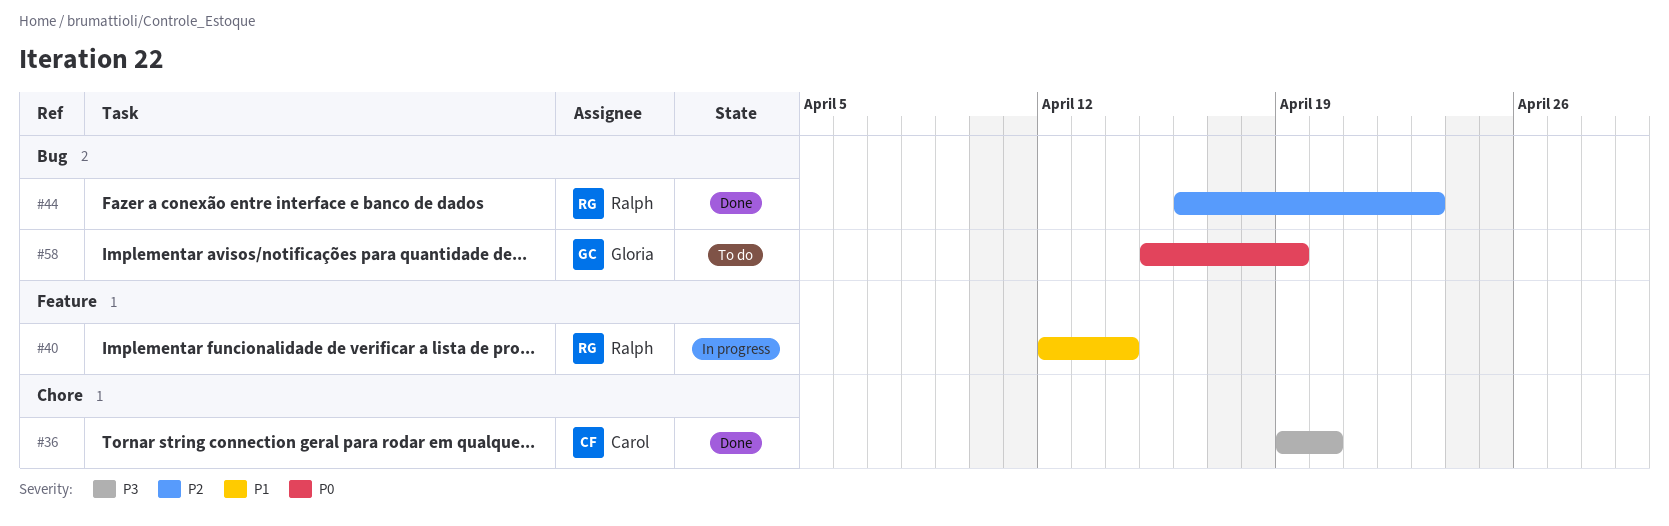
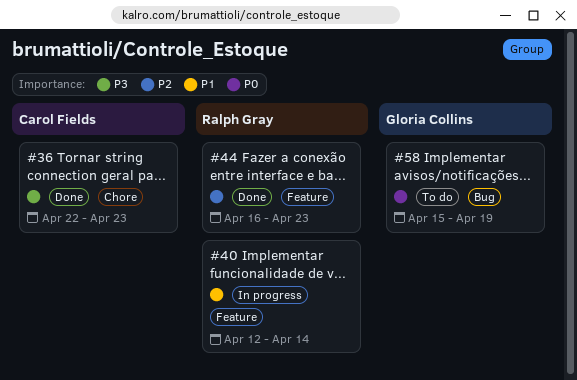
#36, start: Apr 19 -> Apr 22
#36, due: Apr 20 -> Apr 23
#44, label: Bug -> Feature

